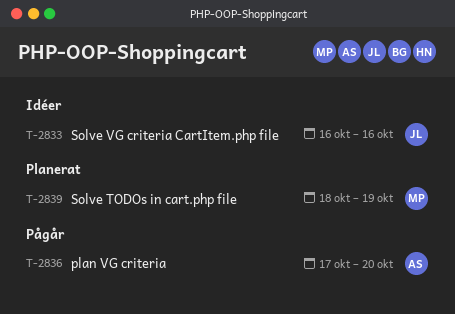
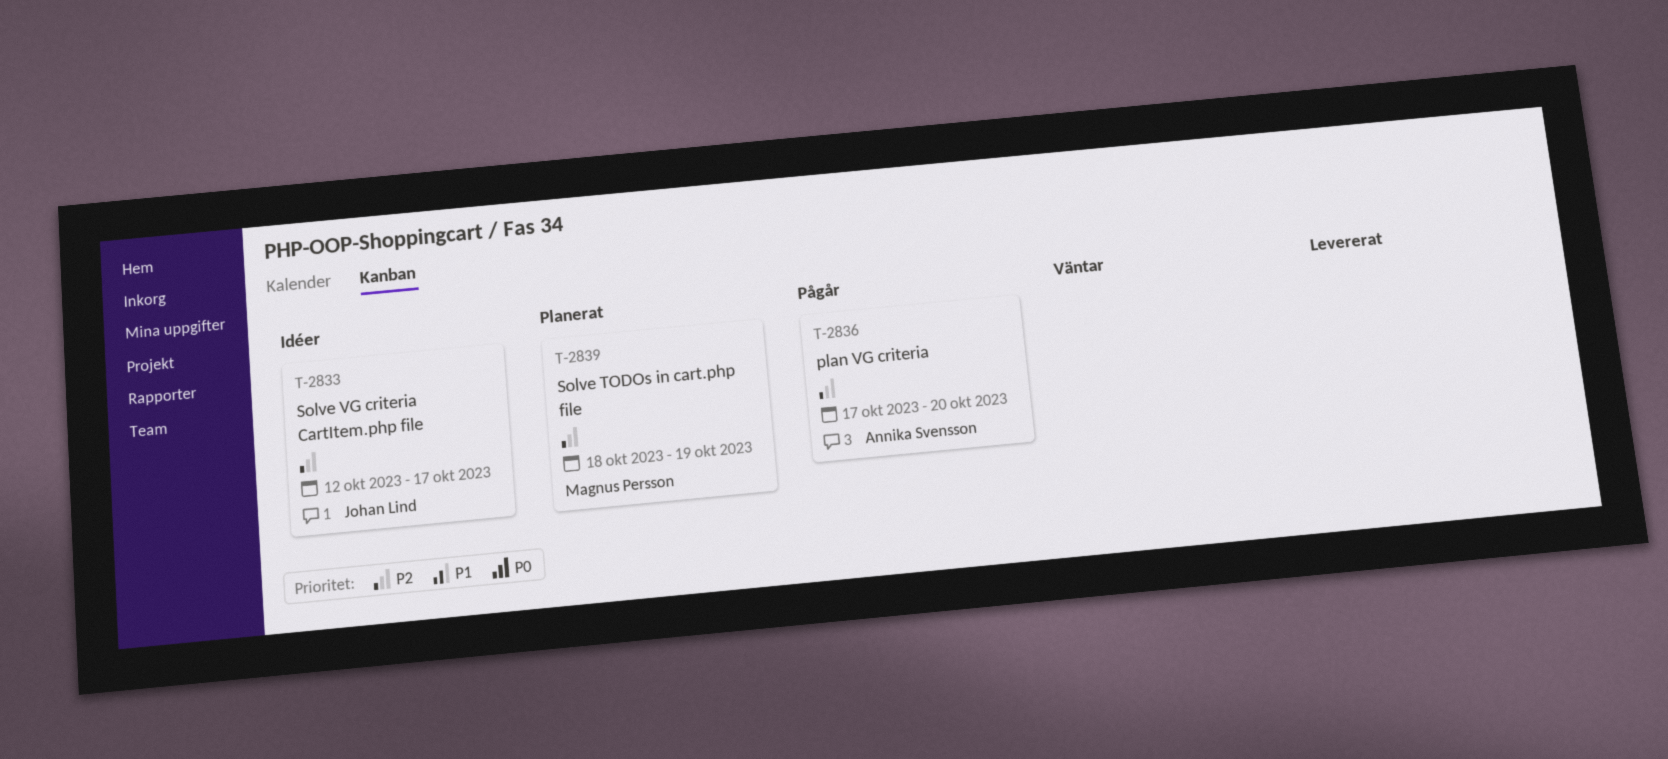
T-2833, start: Oct 16 -> Oct 12
T-2833, due: Oct 16 -> Oct 17

